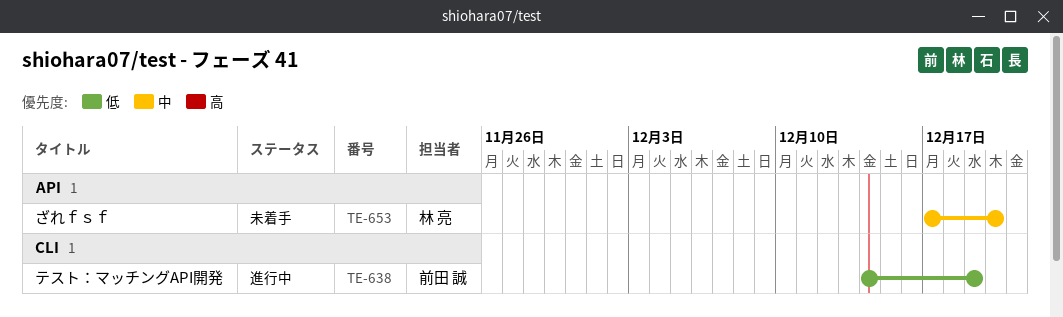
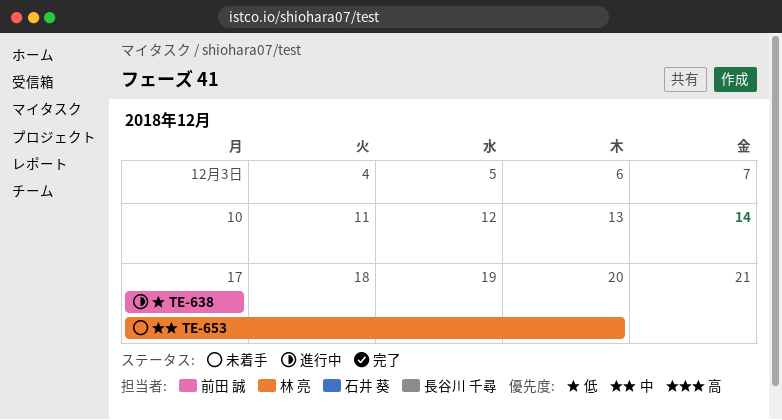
TE-638, start: Dec 14 -> Dec 17
TE-638, due: Dec 19 -> Dec 17

